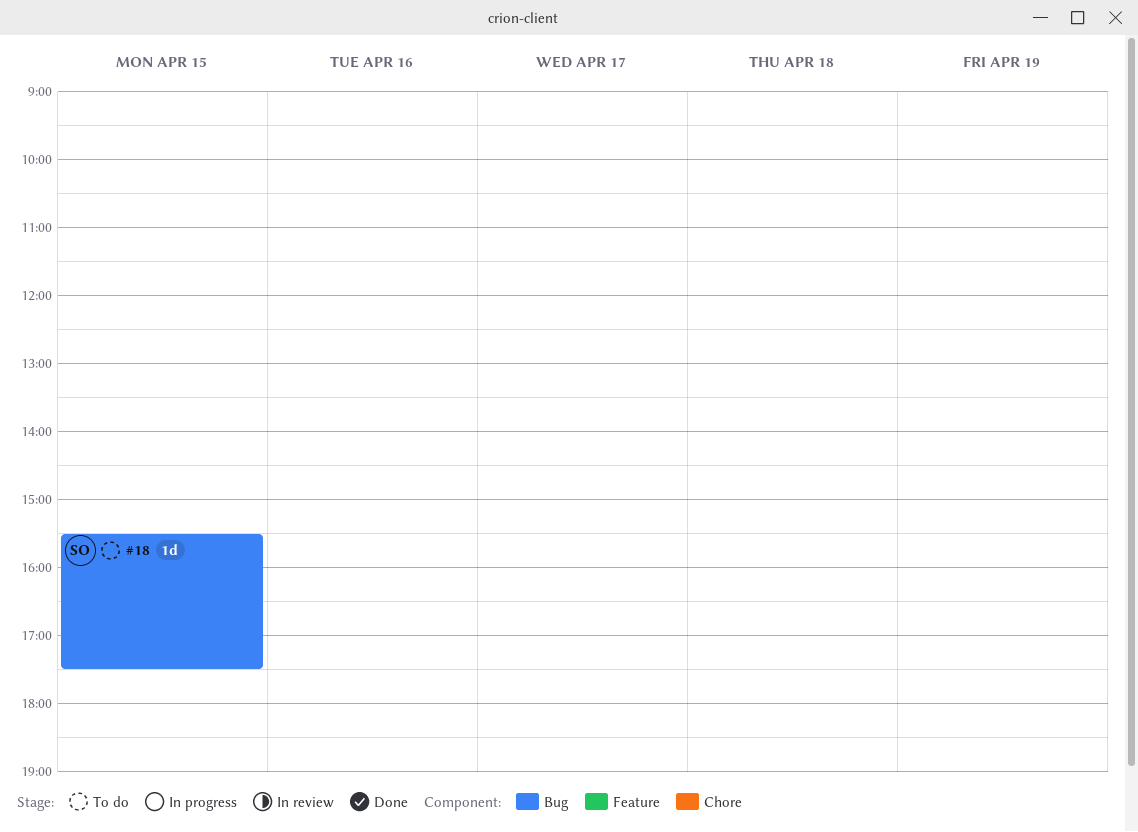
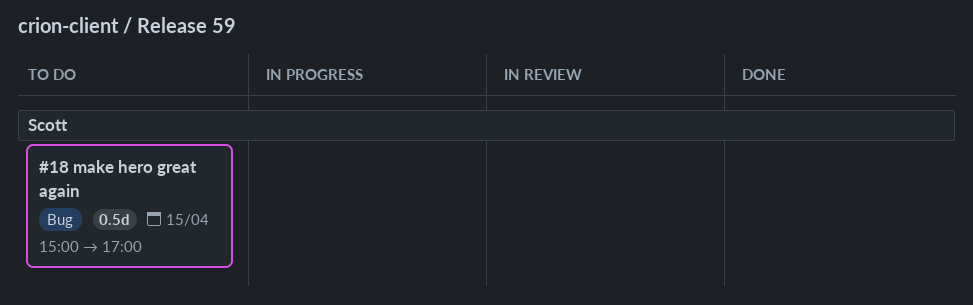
#18, estimate: 1d -> 0.5d
#18, begins: 15:30 -> 15:00
#18, ends: 17:30 -> 17:00

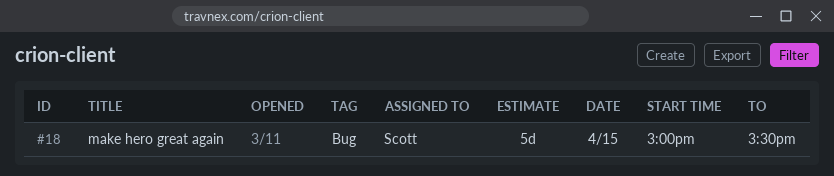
#18, estimate: 0.5d -> 5d
#18, ends: 17:00 -> 15:30

